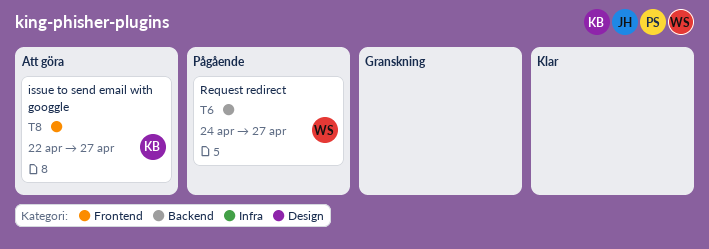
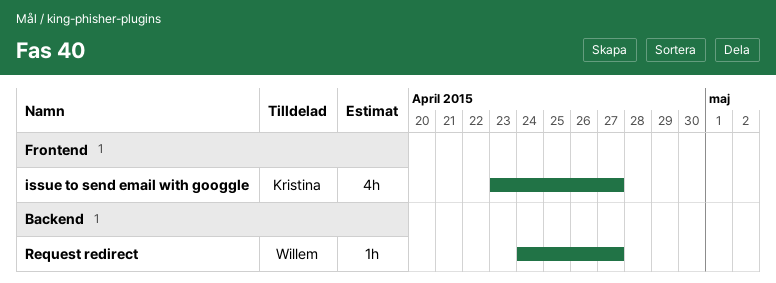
issue to send email with googgle, start: Apr 22 -> Apr 23

